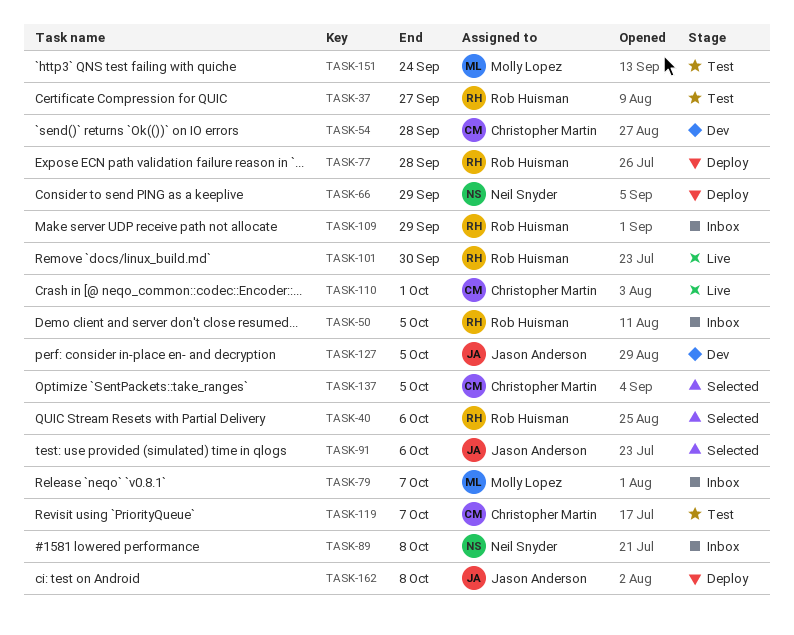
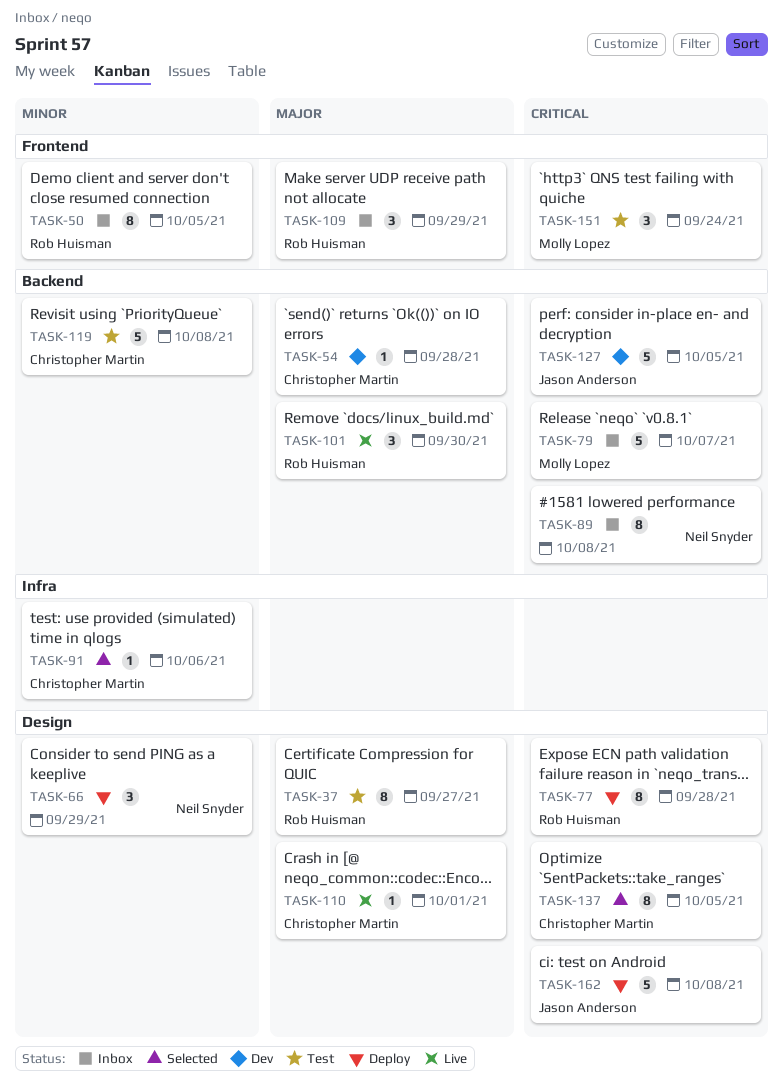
TASK-40: present -> none
TASK-91, owner: Jason Anderson -> Christopher Martin
TASK-119, due: Oct 7 -> Oct 8

